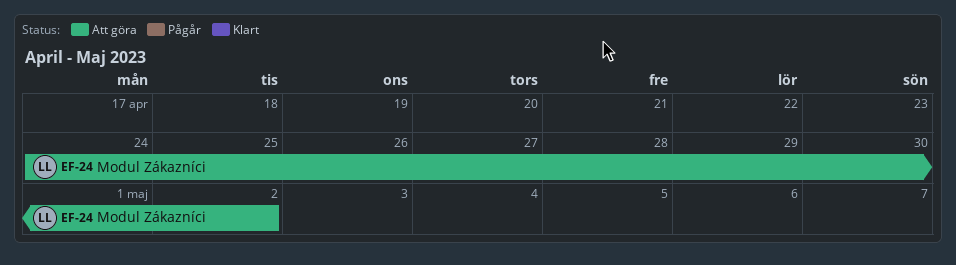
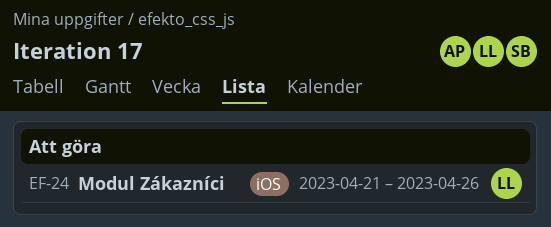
EF-24, start: Apr 24 -> Apr 21
EF-24, due: May 2 -> Apr 26

